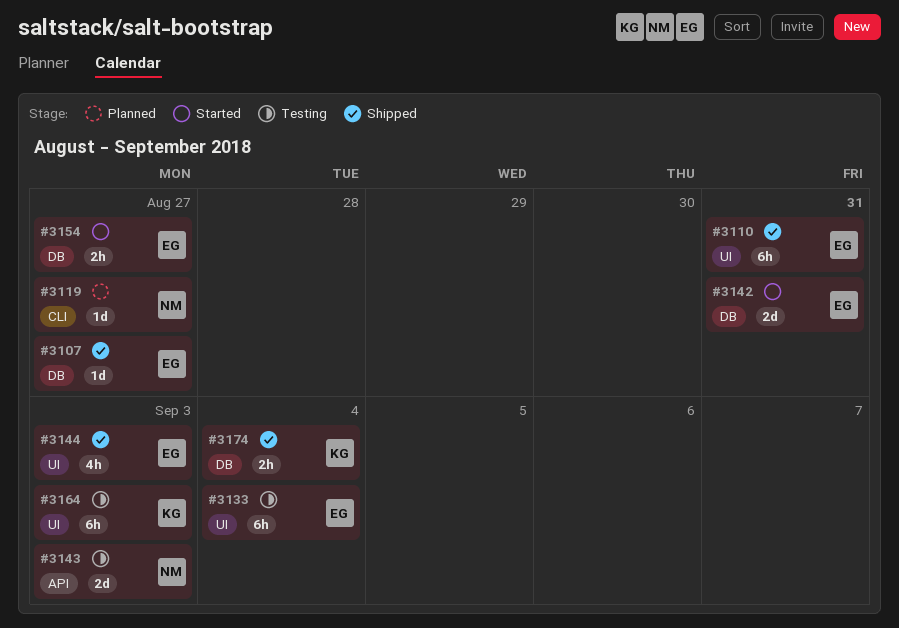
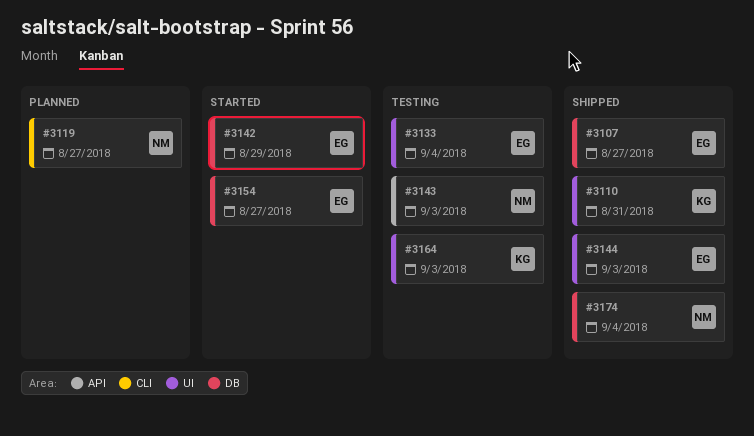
#3110, owner: EG -> KG
#3142, due: Aug 31 -> Aug 29
#3174, owner: KG -> NM

